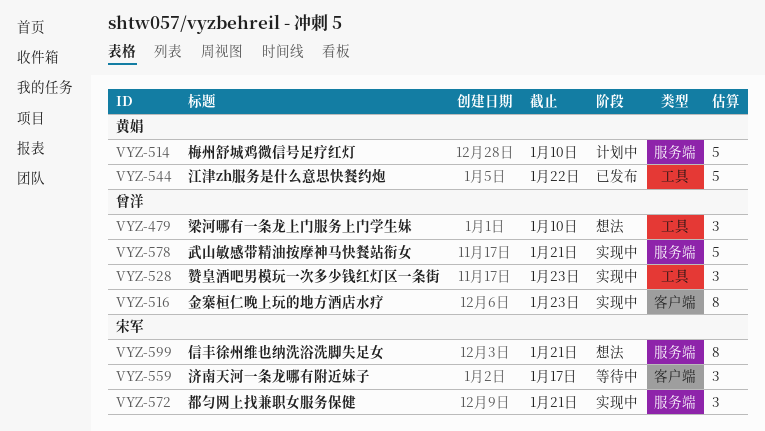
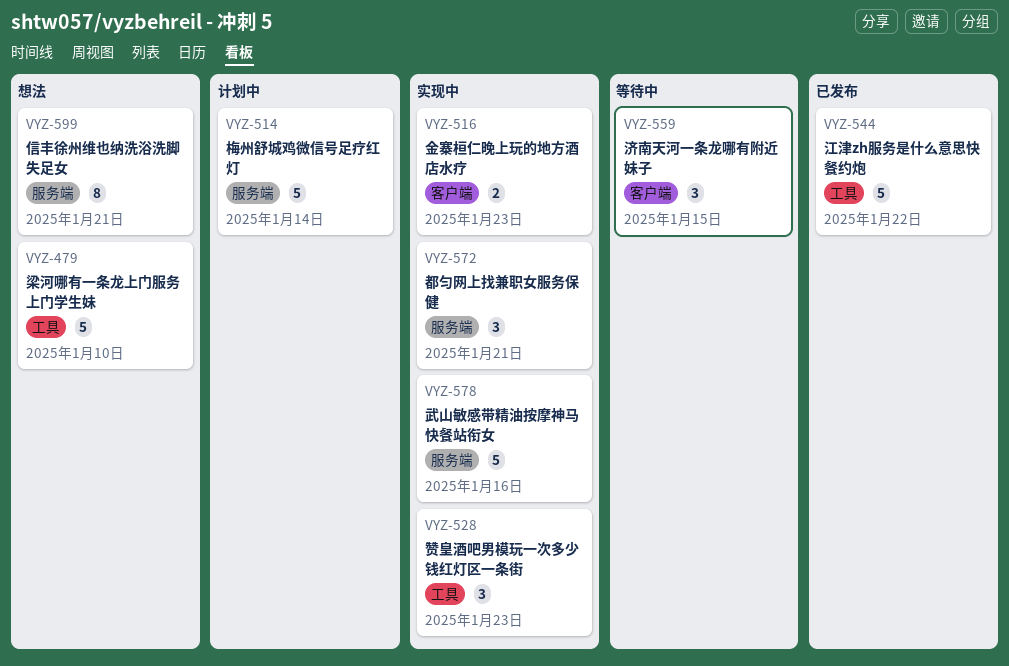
VYZ-479, estimate: 3 -> 5
VYZ-514, due: Jan 10 -> Jan 14
VYZ-516, estimate: 8 -> 2
VYZ-559, due: Jan 17 -> Jan 15
VYZ-578, due: Jan 21 -> Jan 16

